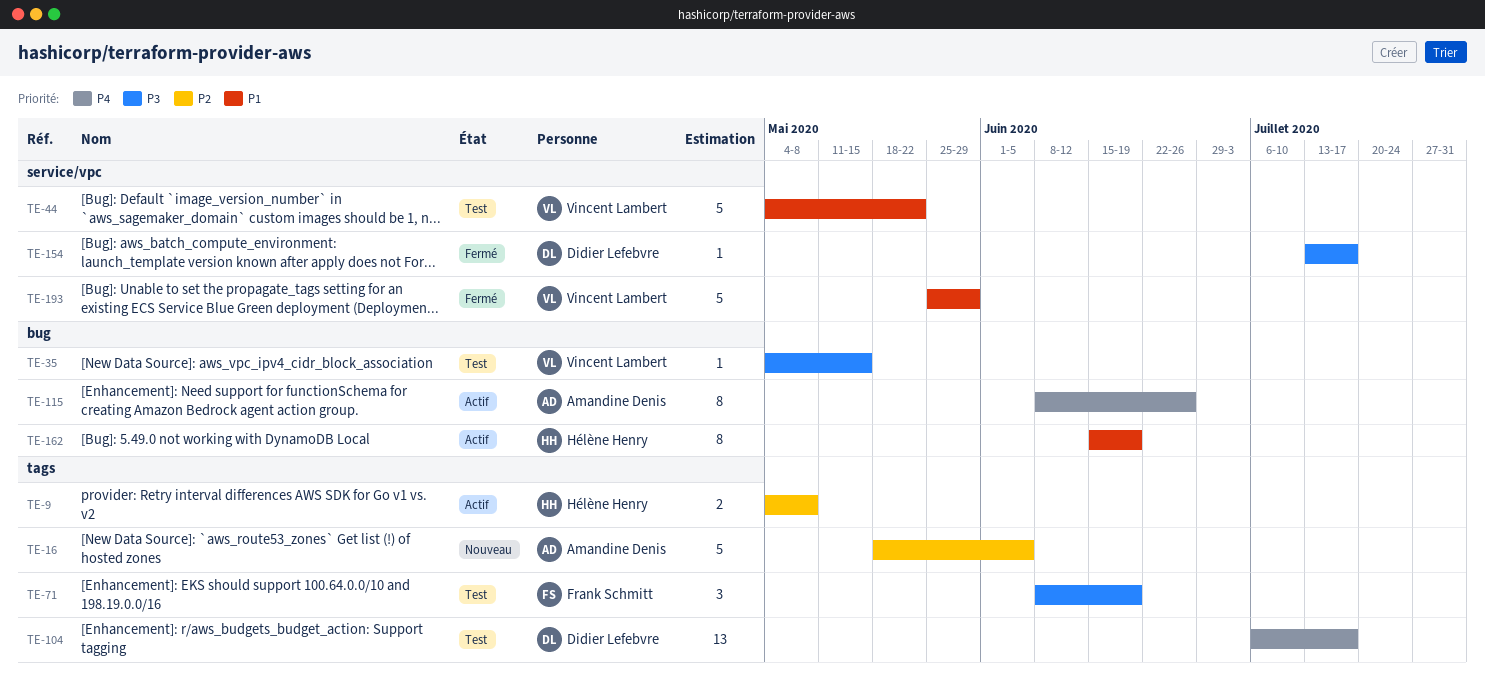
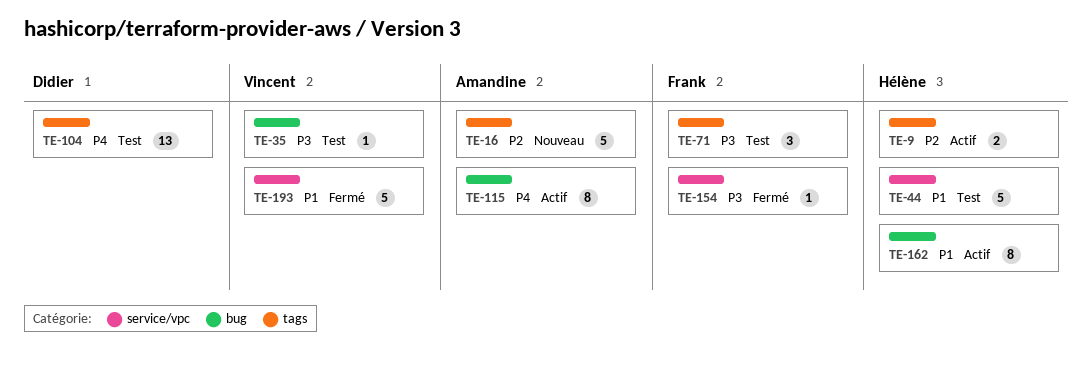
TE-44, owner: Vincent Lambert -> Hélène Henry
TE-154, owner: Didier Lefebvre -> Frank Schmitt

